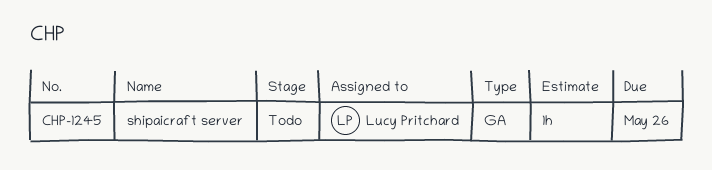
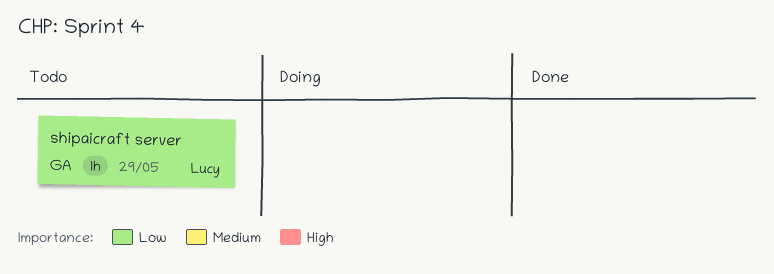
shipaicraft server, due: May 26 -> May 29

